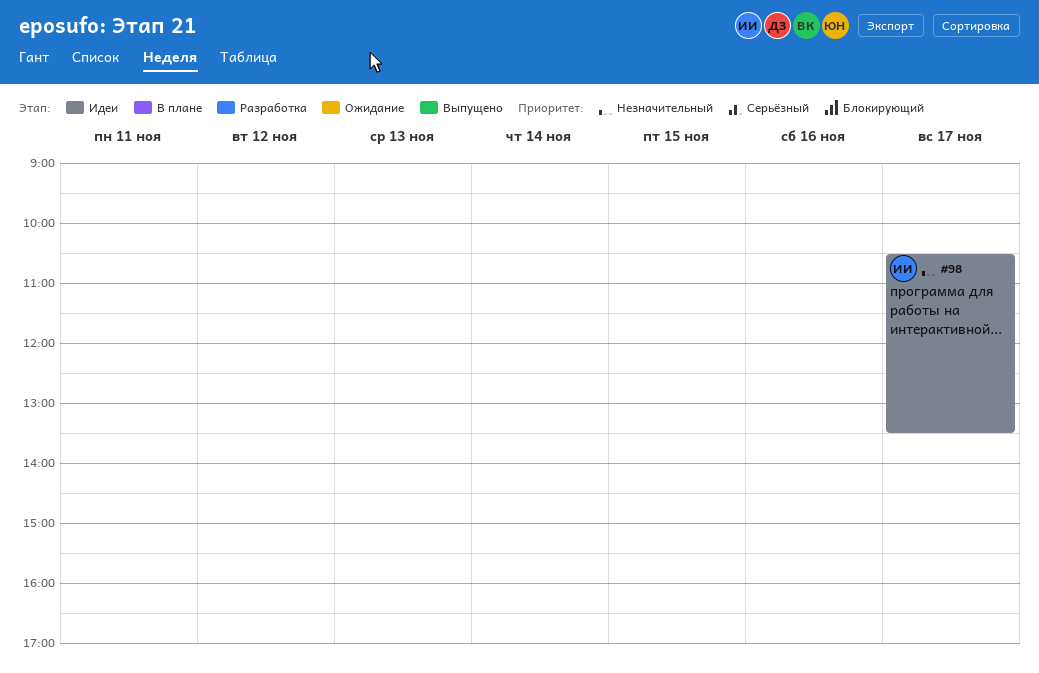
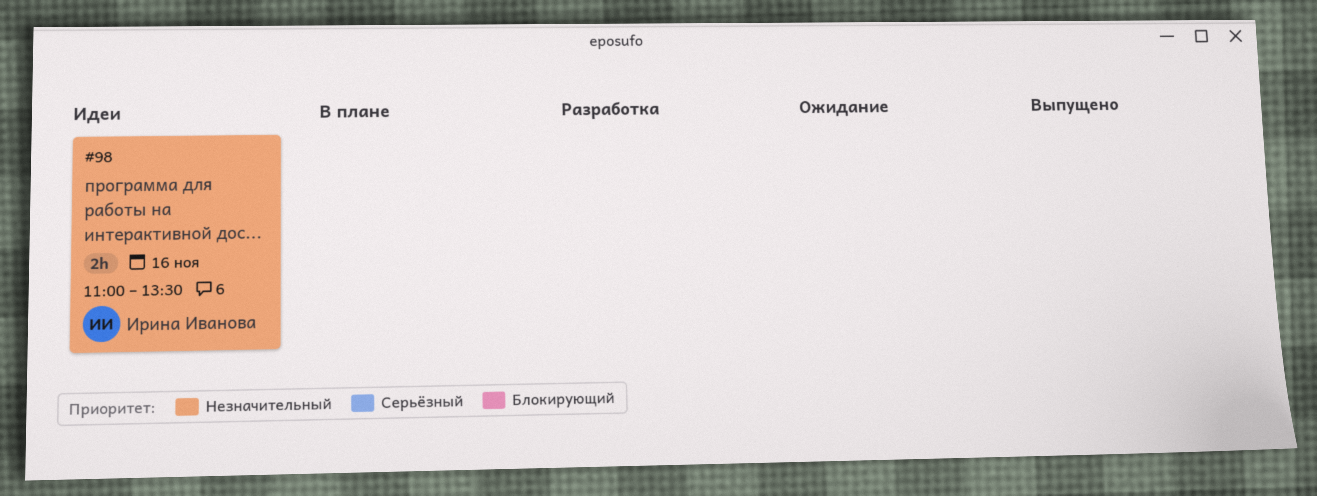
#98, day: Nov 17 -> Nov 16
#98, begins: 10:30 -> 11:00

